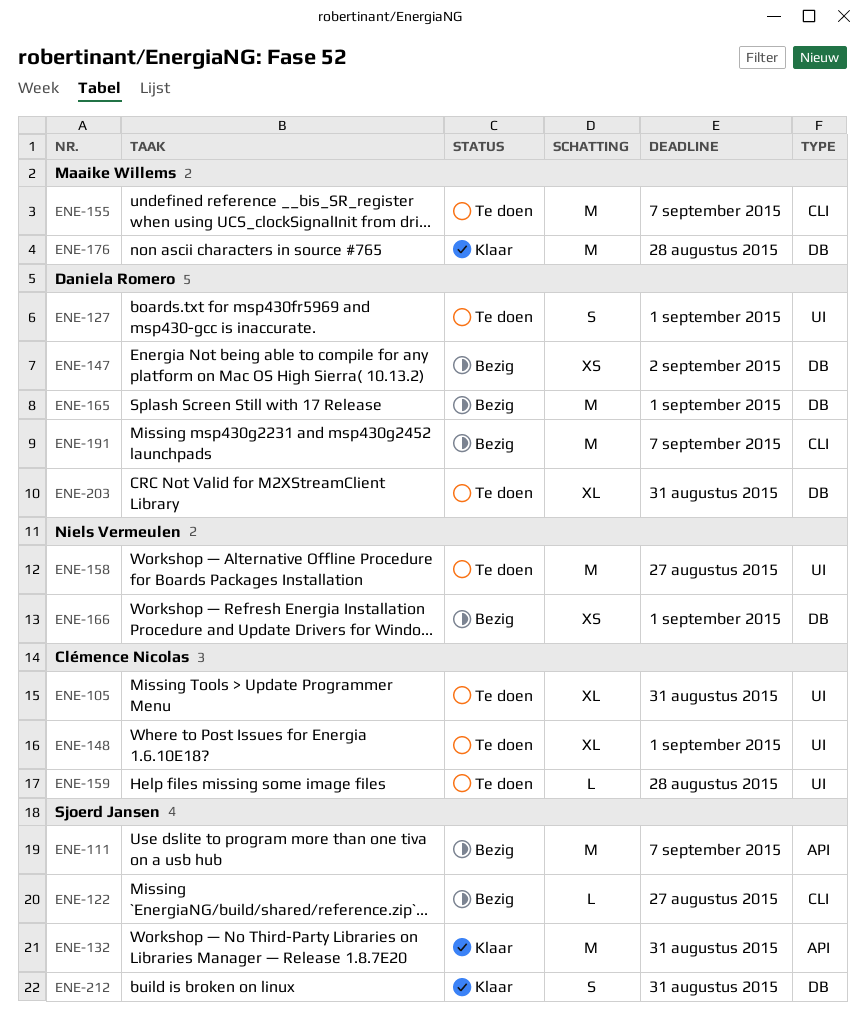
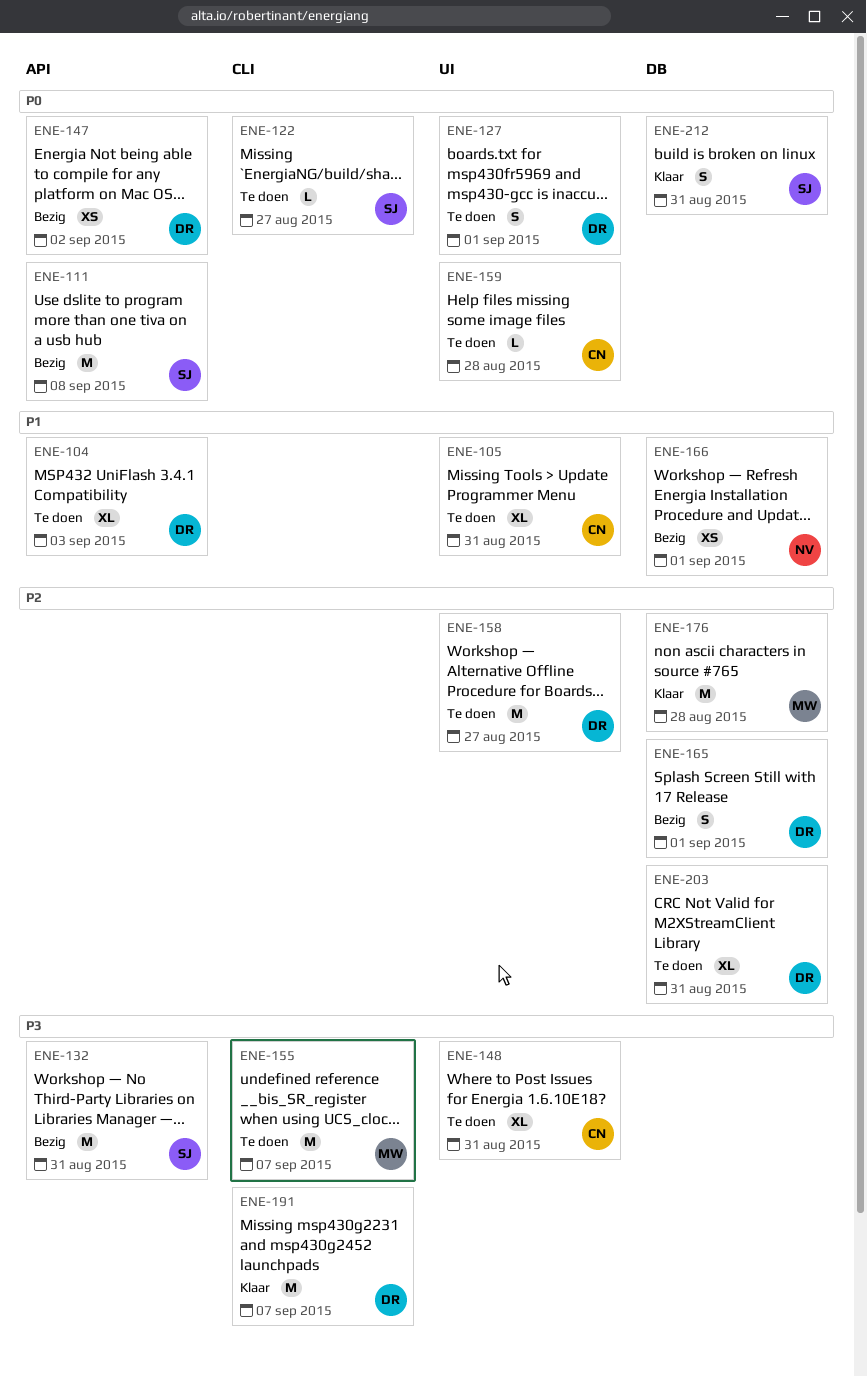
ENE-104: none -> present
ENE-111, due: Sep 7 -> Sep 8
ENE-122, status: Bezig -> Te doen
ENE-132, status: Klaar -> Bezig
ENE-147, label: DB -> API
ENE-148, due: Sep 1 -> Aug 31
ENE-158, owner: Niels Vermeulen -> Daniela Romero
ENE-165, estimate: M -> S
ENE-191, status: Bezig -> Klaar

